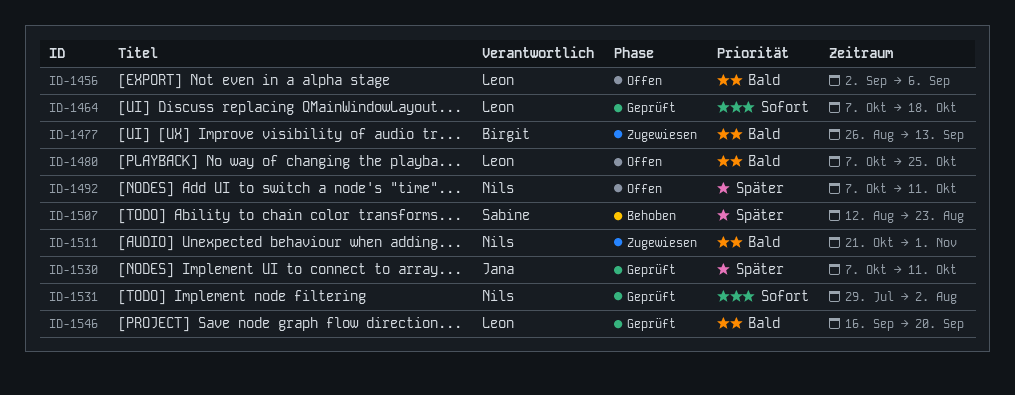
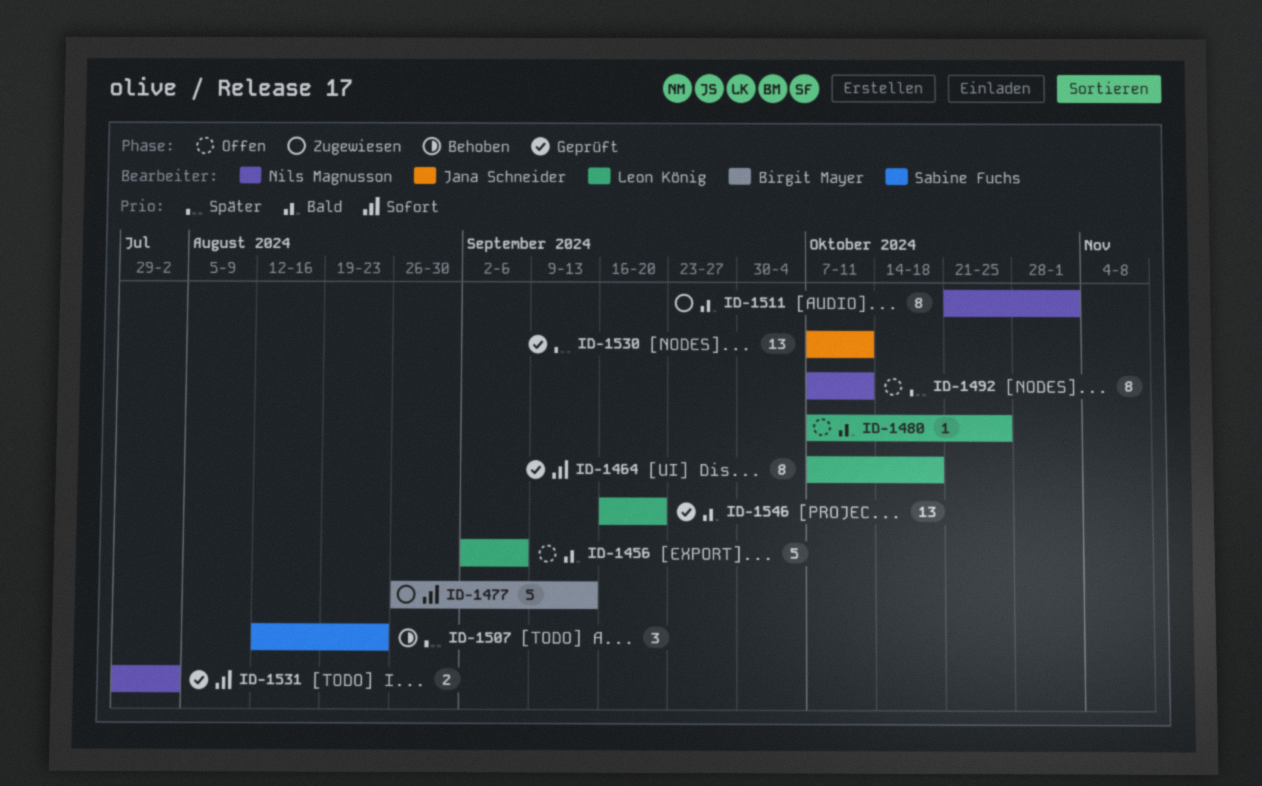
ID-1477, priority: Bald -> Sofort

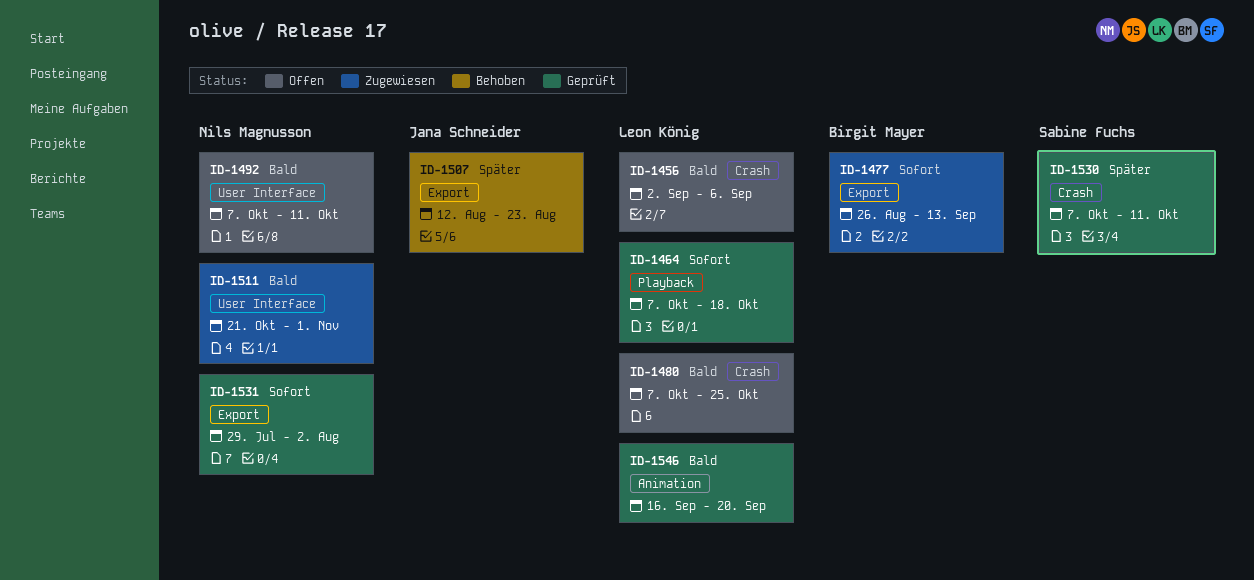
ID-1492, priority: Später -> Bald
ID-1507, owner: Sabine Fuchs -> Jana Schneider
ID-1530, owner: Jana Schneider -> Sabine Fuchs

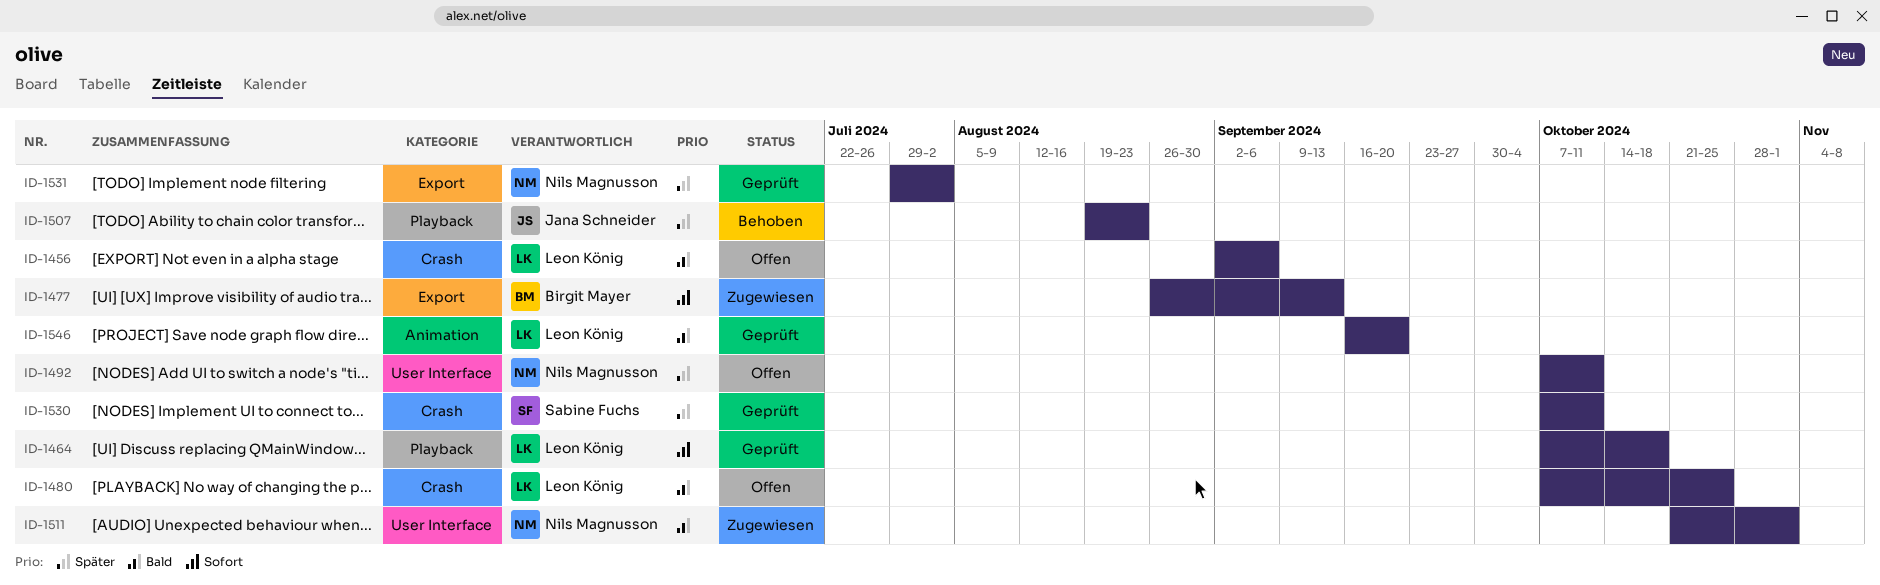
ID-1492, priority: Bald -> Später
ID-1507, label: Export -> Playback
ID-1507, start: Aug 12 -> Aug 19
ID-1531, priority: Sofort -> Später

